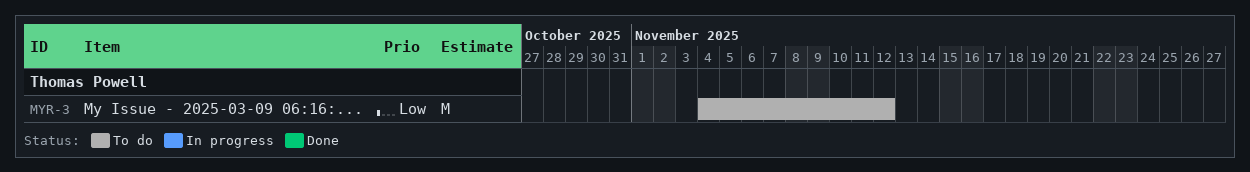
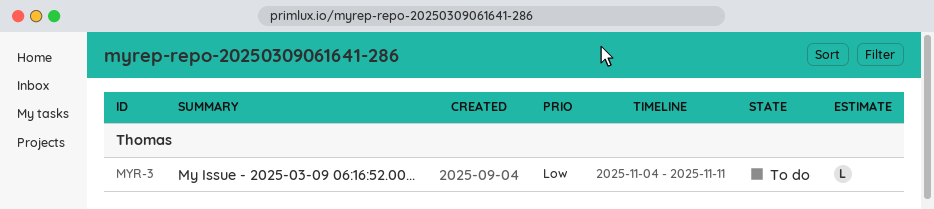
MYR-3, estimate: M -> L
MYR-3, due: Nov 12 -> Nov 11

